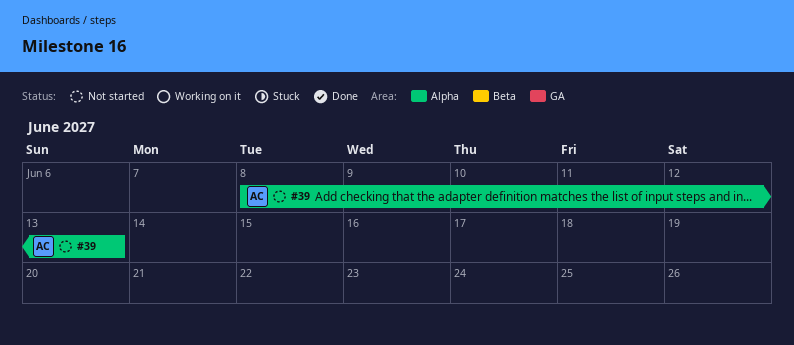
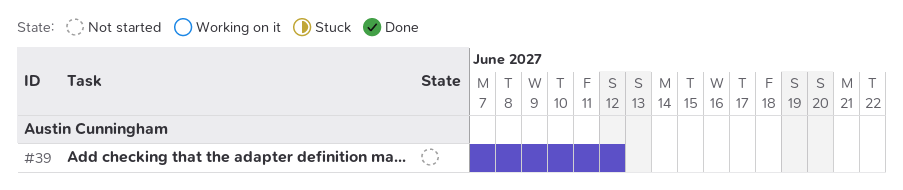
#39, start: Jun 8 -> Jun 7
#39, due: Jun 13 -> Jun 12

